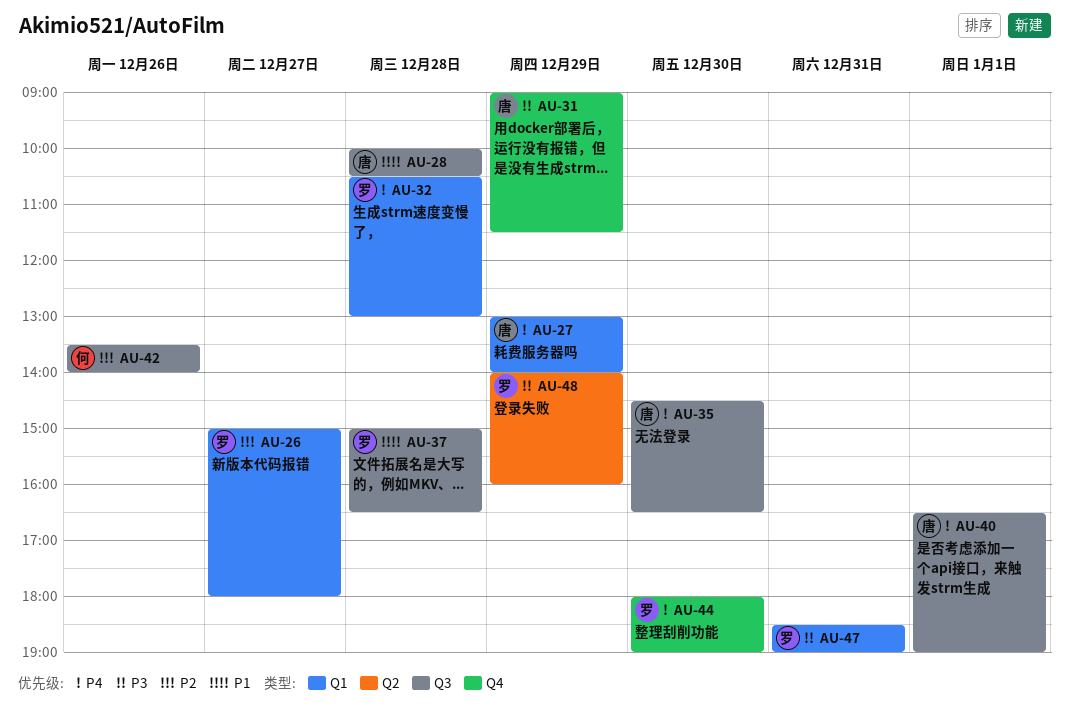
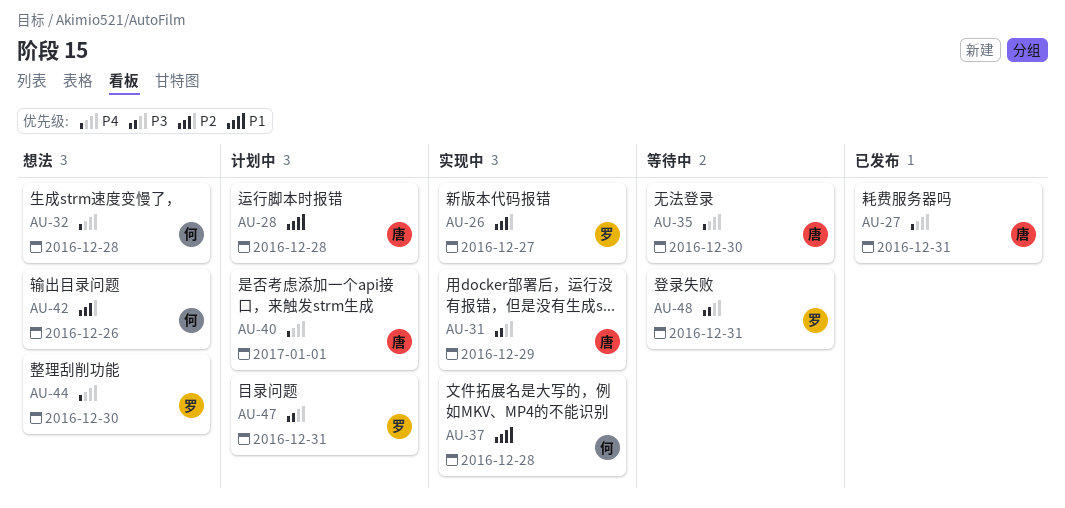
AU-27, day: Dec 29 -> Dec 31
AU-32, owner: 罗 -> 何
AU-37, owner: 罗 -> 何
AU-48, day: Dec 29 -> Dec 31

